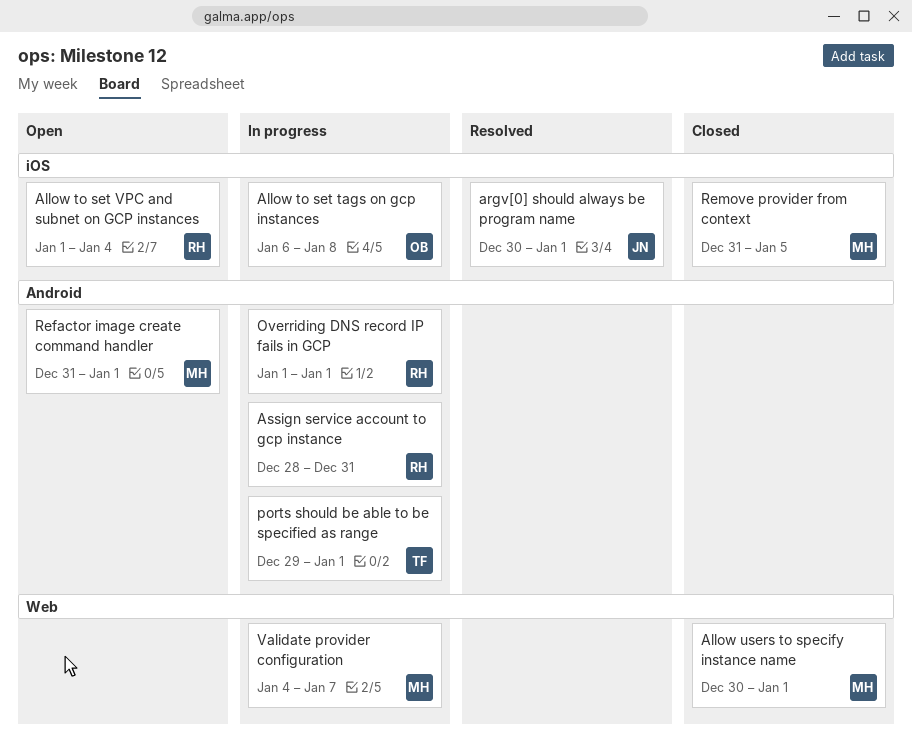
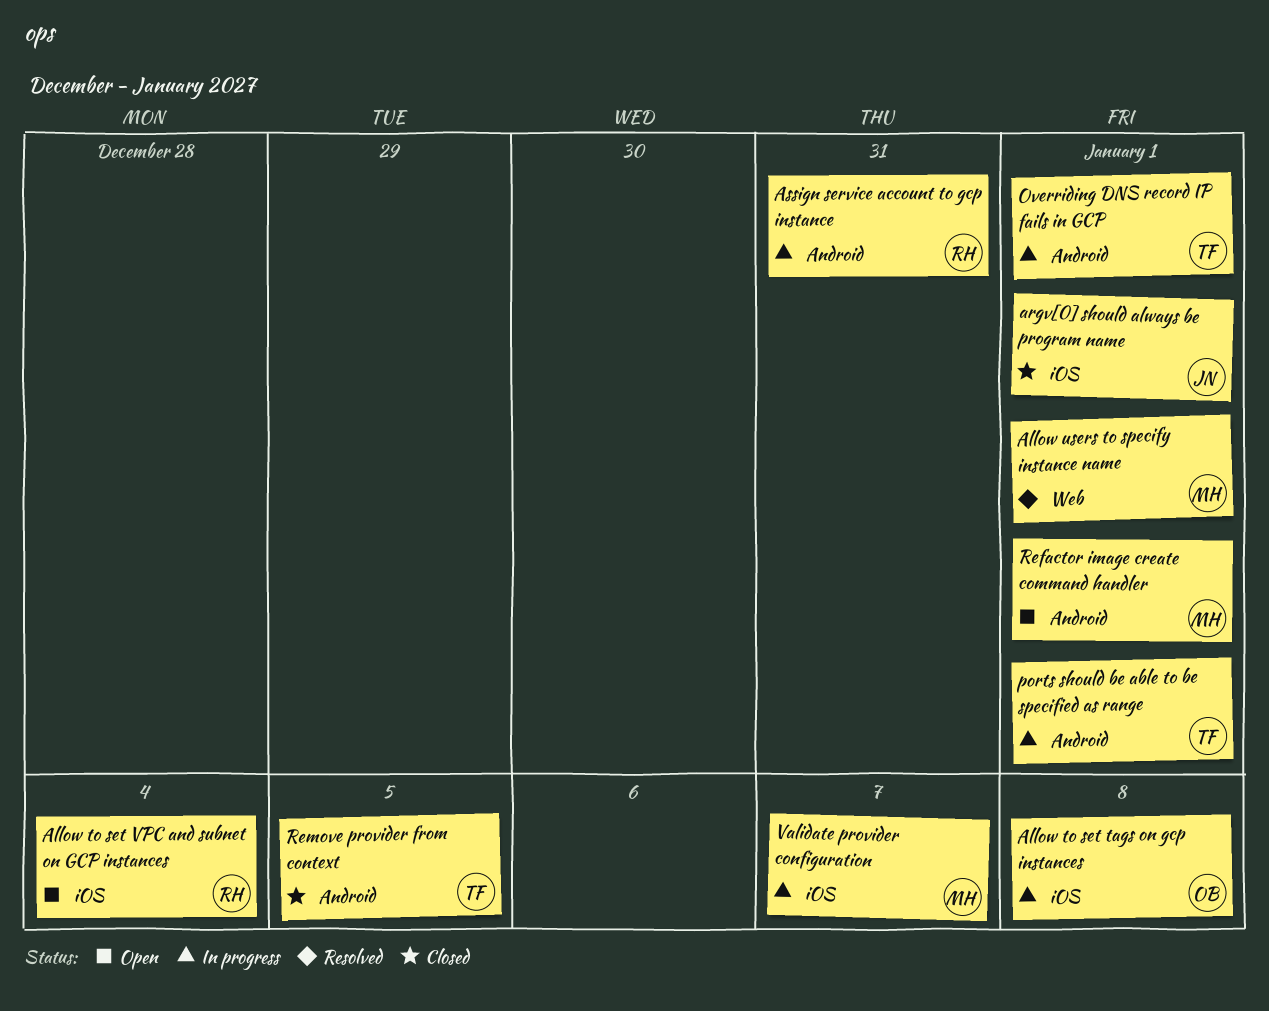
Allow users to specify instance name, status: Closed -> Resolved
argv[0] should always be program name, status: Resolved -> Closed
Overriding DNS record IP fails in GCP, owner: RH -> TF
Remove provider from context, owner: MH -> TF
Remove provider from context, label: iOS -> Android
Validate provider configuration, label: Web -> iOS

